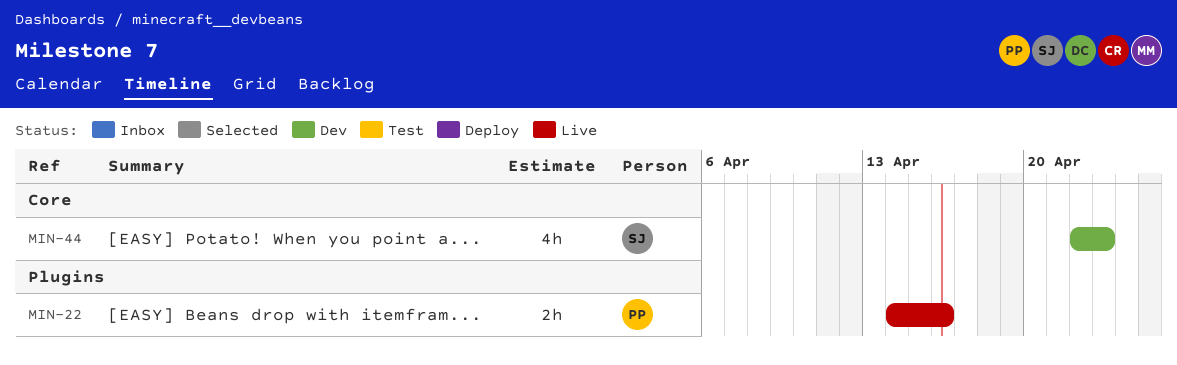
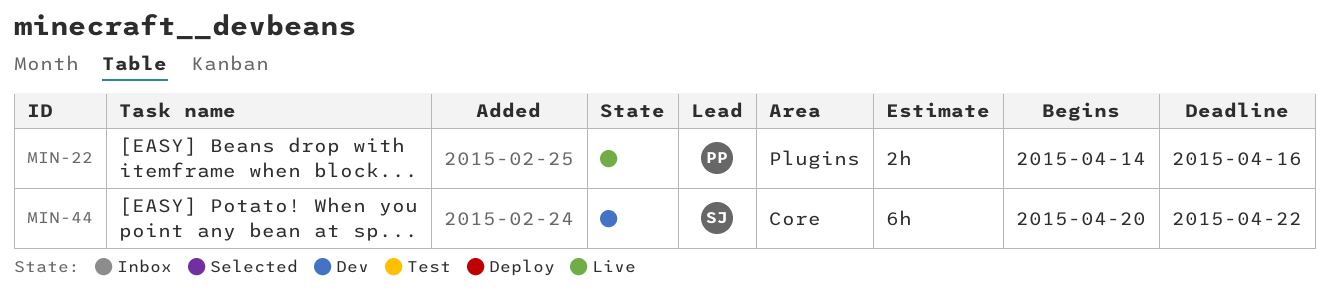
MIN-44, estimate: 4h -> 6h
MIN-44, start: Apr 22 -> Apr 20
MIN-44, due: Apr 23 -> Apr 22

